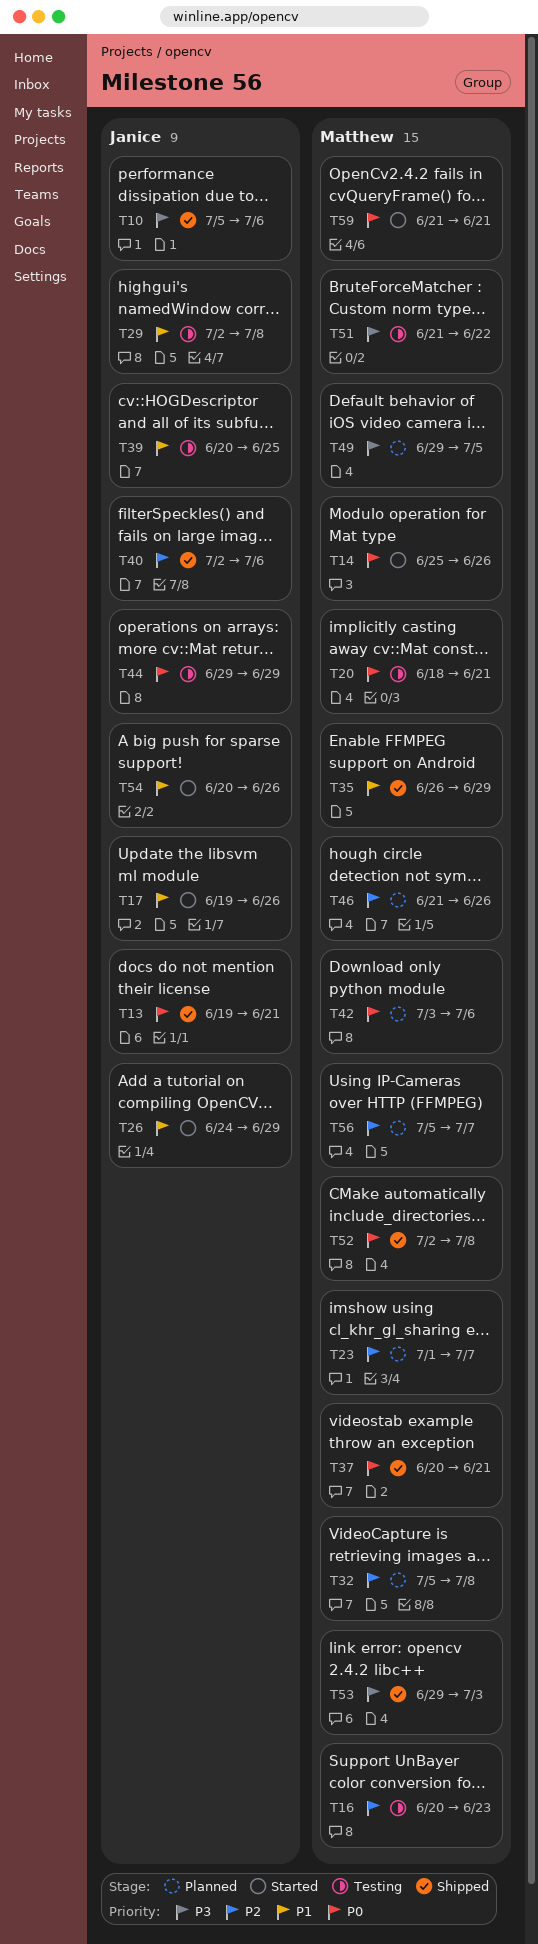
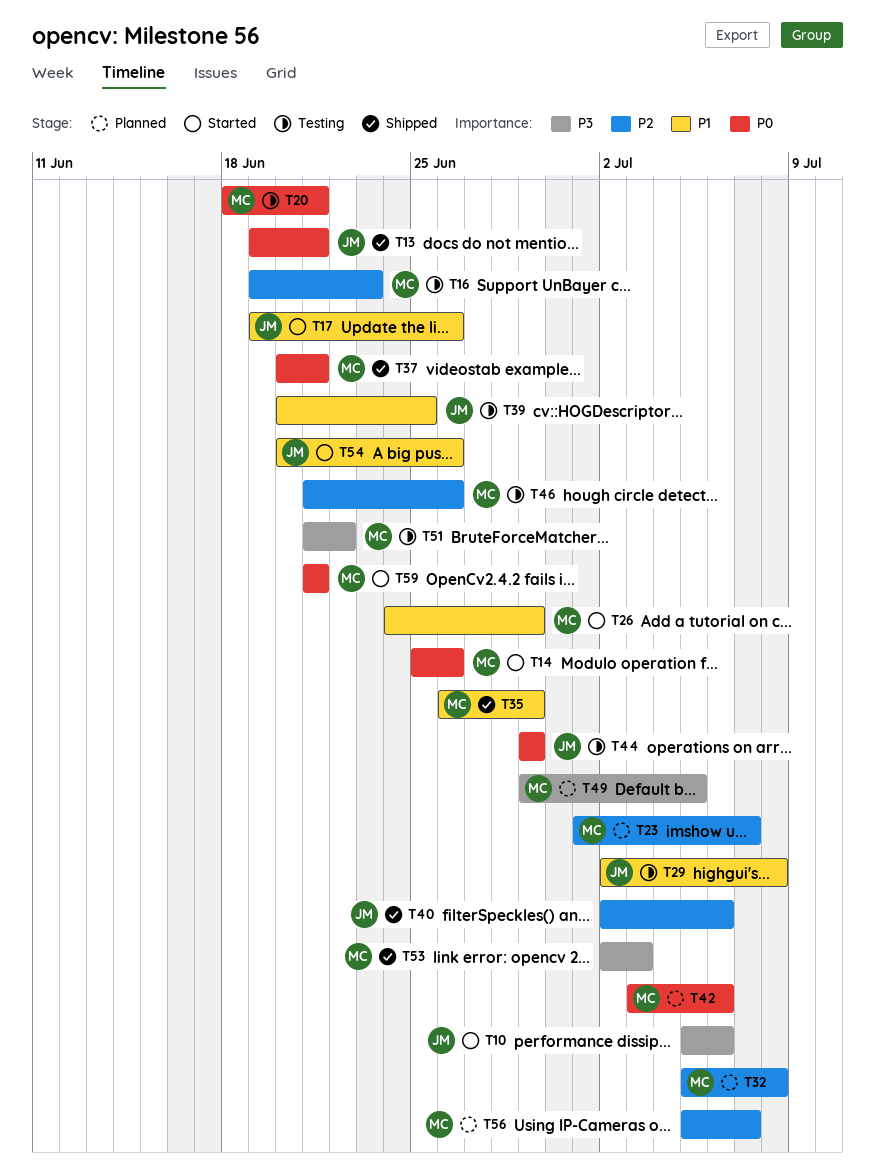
T10, status: Shipped -> Started
T16, start: Jun 20 -> Jun 19
T26, owner: Janice -> Matthew
T46, status: Planned -> Testing
T52: present -> none
T53, start: Jun 29 -> Jul 2

